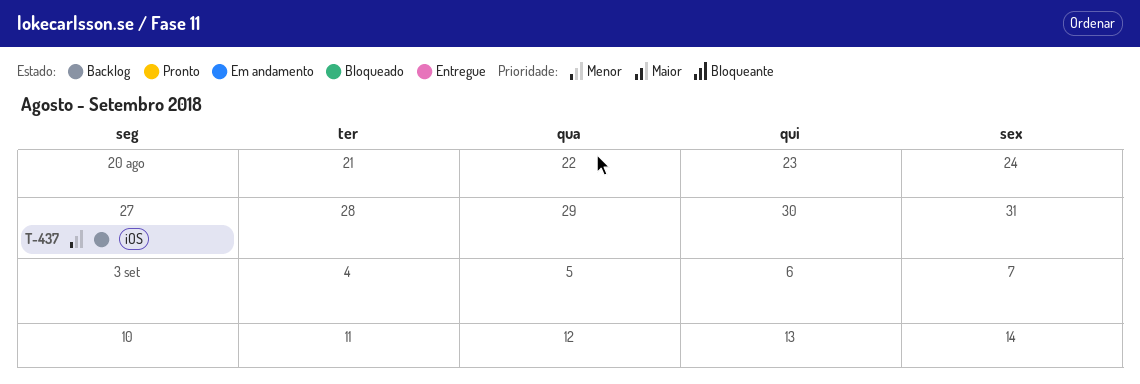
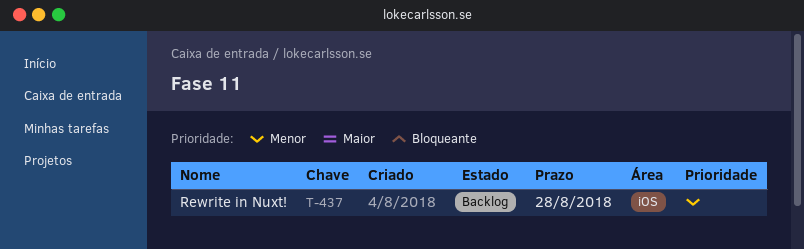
T-437, due: Aug 27 -> Aug 28

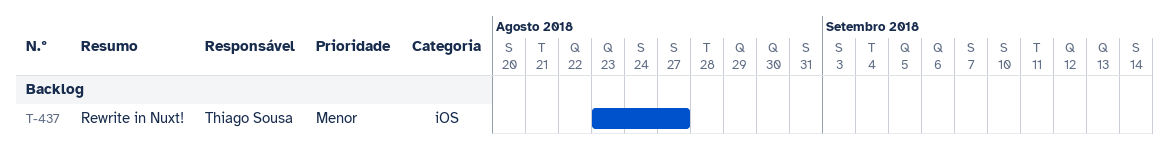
T-437, due: Aug 28 -> Aug 27

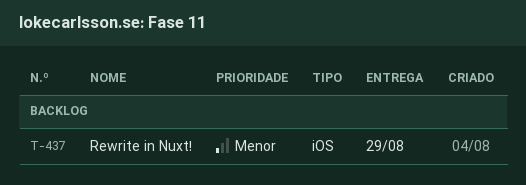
T-437, due: Aug 27 -> Aug 29

